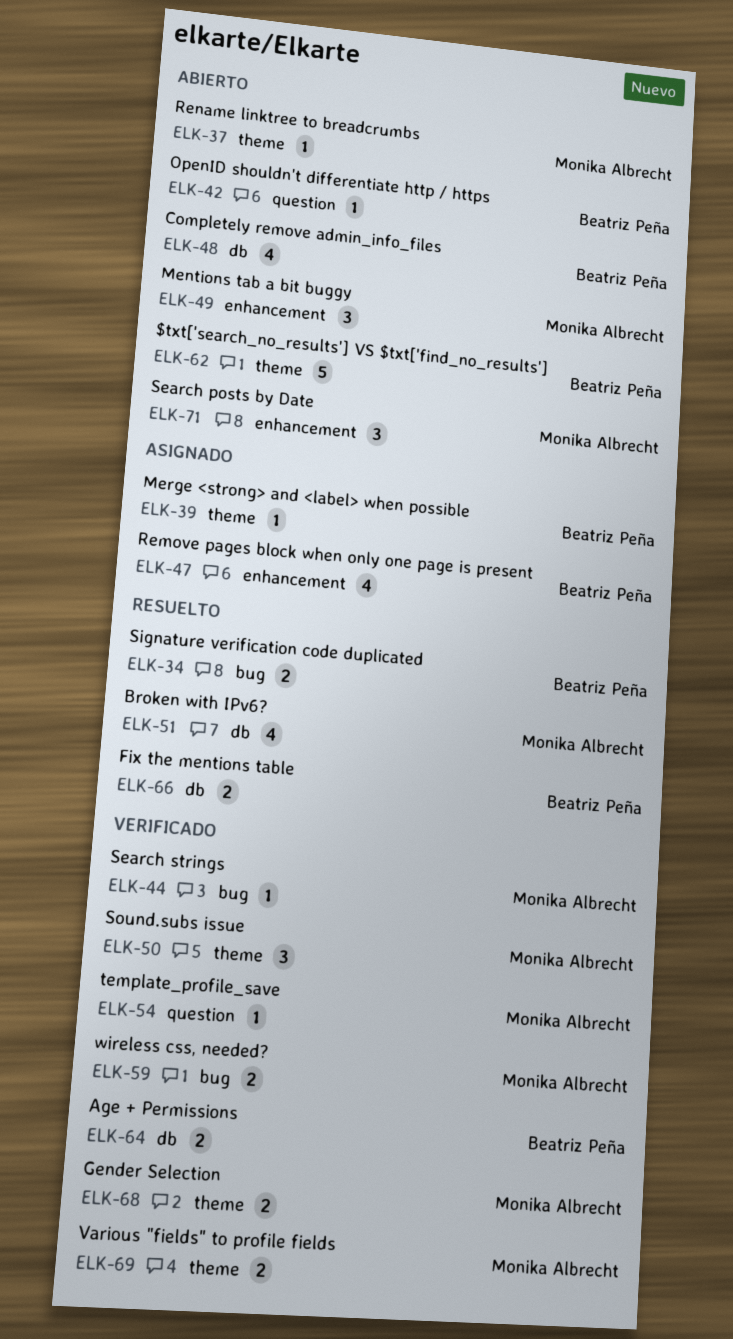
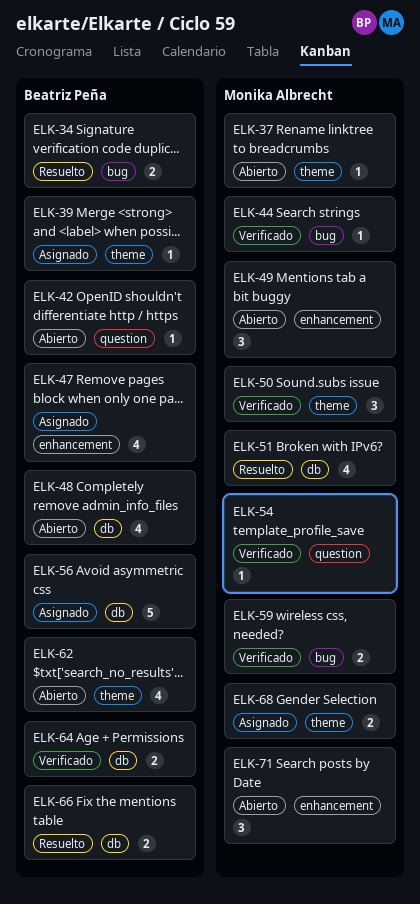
ELK-56: none -> present
ELK-62, estimate: 5 -> 4
ELK-68, status: Verificado -> Asignado
ELK-69: present -> none

